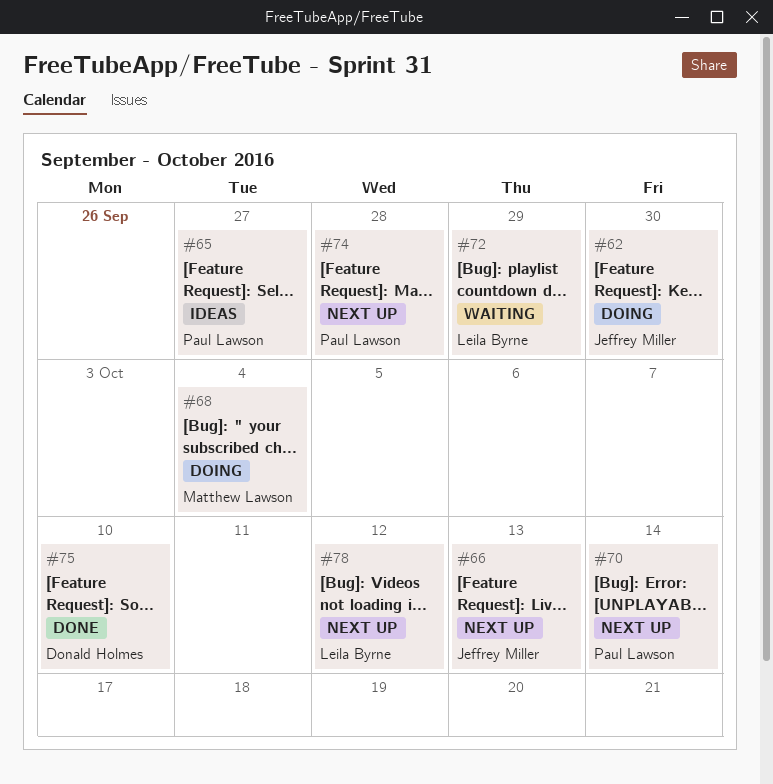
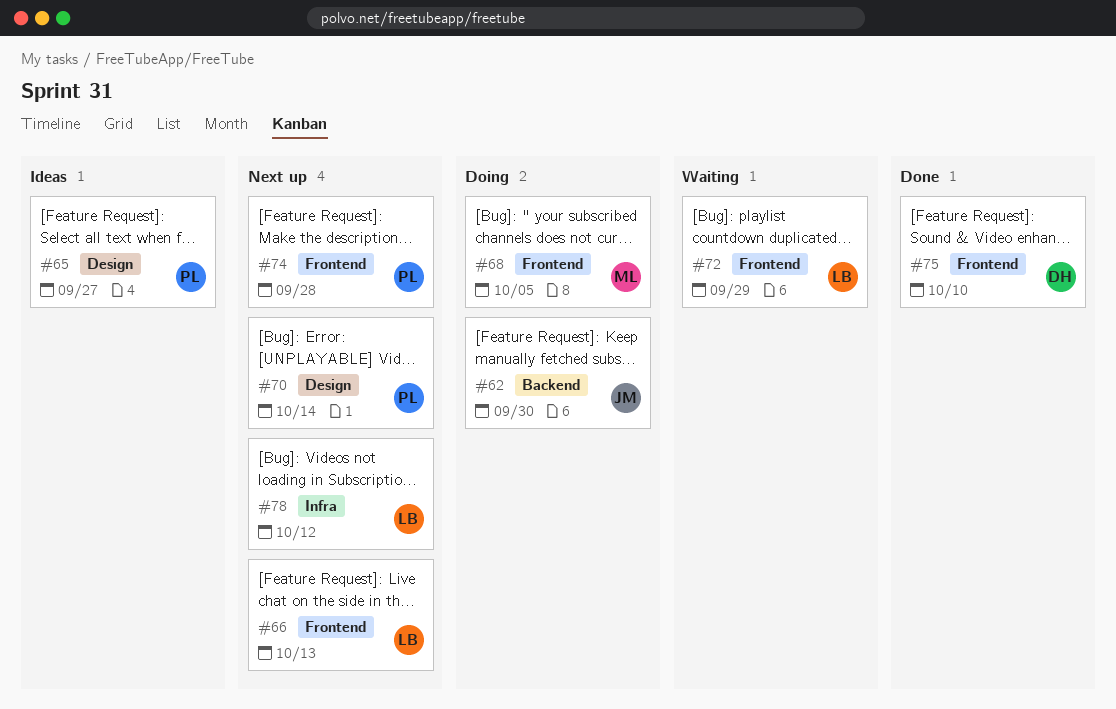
#66, owner: Jeffrey Miller -> Leila Byrne
#68, due: Oct 4 -> Oct 5

